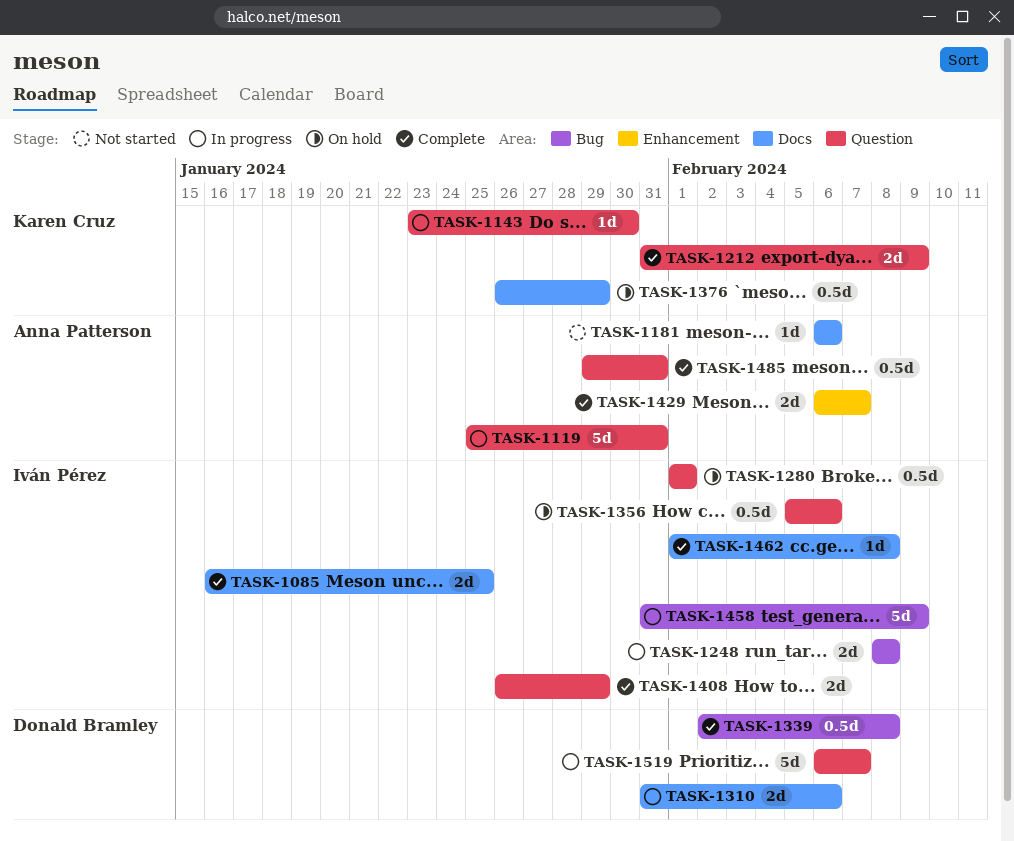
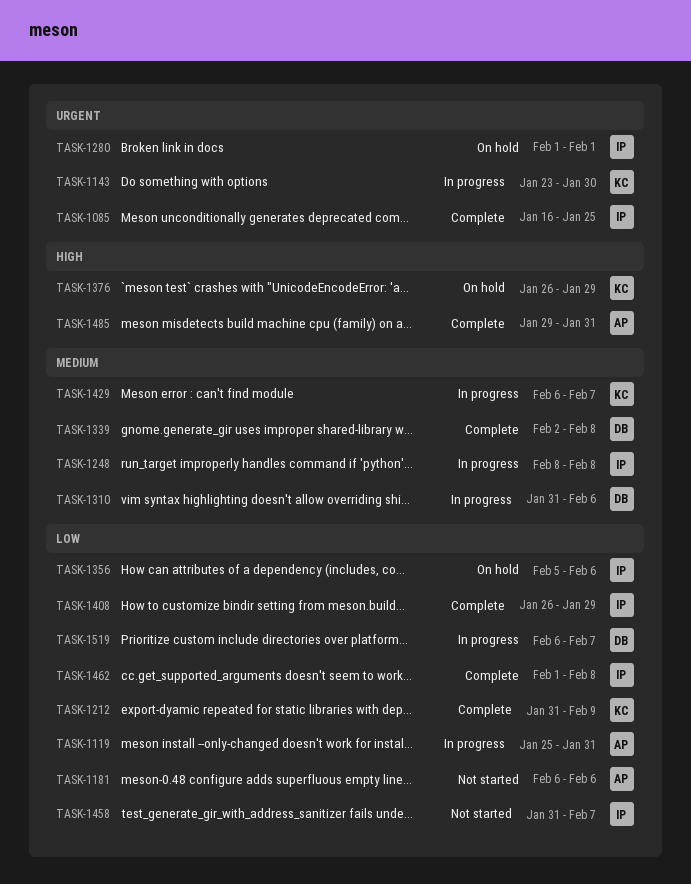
TASK-1429, status: Complete -> In progress
TASK-1429, owner: Anna Patterson -> Karen Cruz
TASK-1458, status: In progress -> Not started
TASK-1458, due: Feb 9 -> Feb 7

